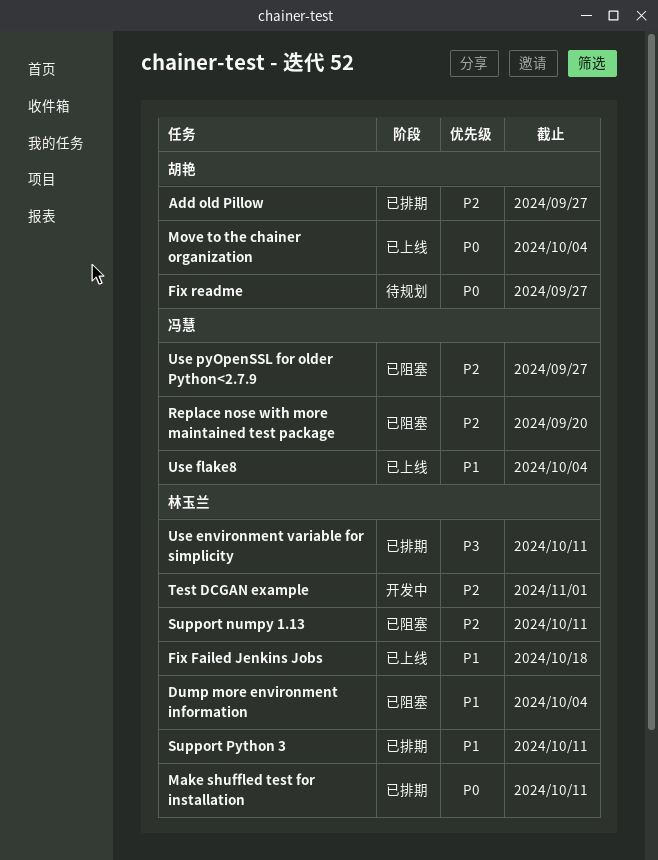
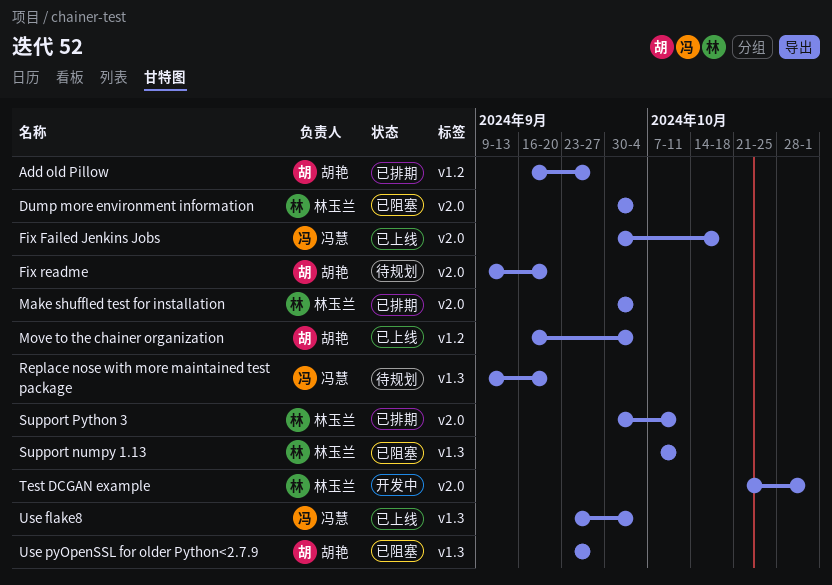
Fix Failed Jenkins Jobs, owner: 林玉兰 -> 冯慧
Fix readme, due: Sep 27 -> Sep 20
Make shuffled test for installation, due: Oct 11 -> Oct 4
Replace nose with more maintained test package, status: 已阻塞 -> 待规划
Use environment variable for simplicity: present -> none
Use pyOpenSSL for older Python<2.7.9, owner: 冯慧 -> 胡艳

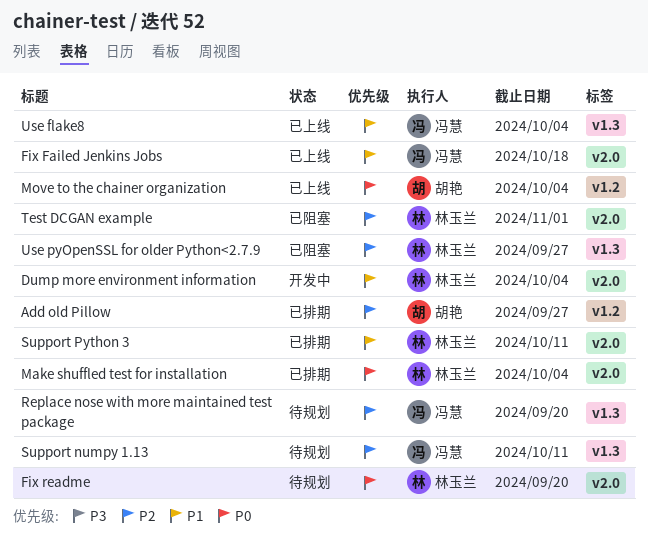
Dump more environment information, status: 已阻塞 -> 开发中
Fix readme, owner: 胡艳 -> 林玉兰
Support numpy 1.13, status: 已阻塞 -> 待规划
Support numpy 1.13, owner: 林玉兰 -> 冯慧
Test DCGAN example, status: 开发中 -> 已阻塞
Use pyOpenSSL for older Python<2.7.9, owner: 胡艳 -> 林玉兰

